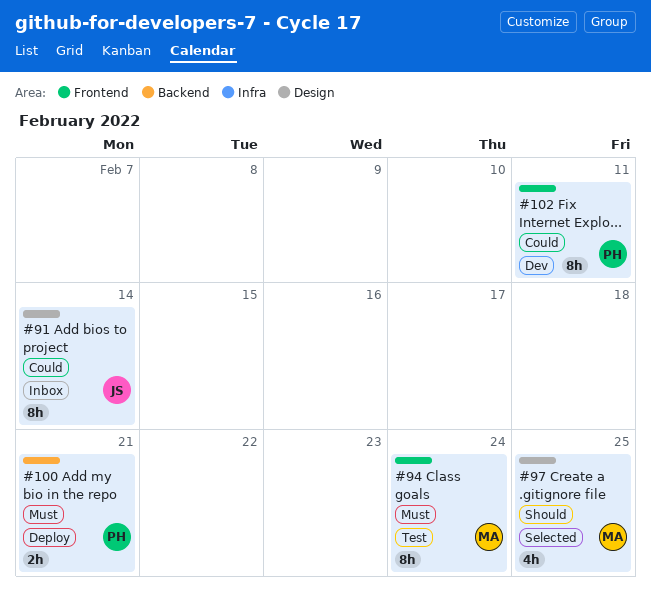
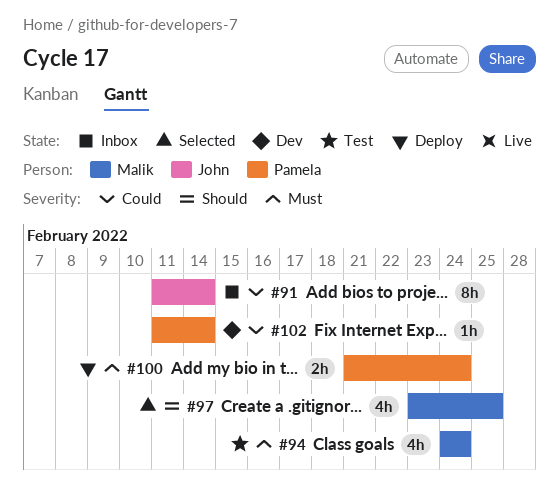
#94, estimate: 8h -> 4h
#100, due: Feb 21 -> Feb 24
#102, estimate: 8h -> 1h
#102, due: Feb 11 -> Feb 14

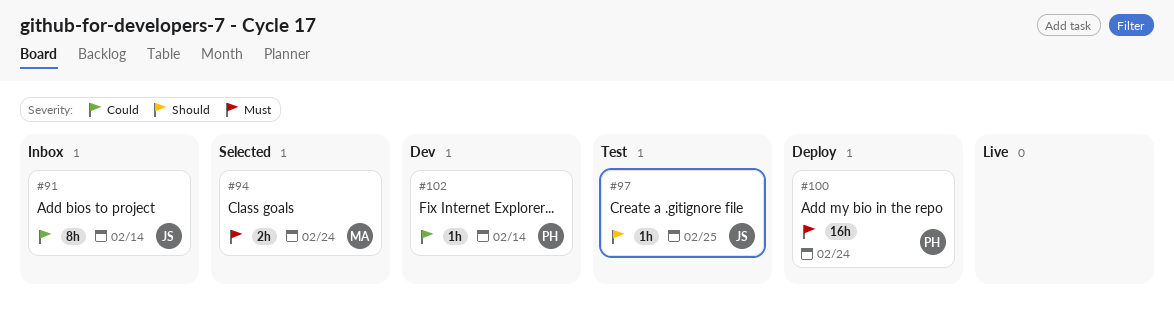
#94, status: Test -> Selected
#94, estimate: 4h -> 2h
#97, status: Selected -> Test
#97, owner: Malik -> John
#97, estimate: 4h -> 1h
#100, estimate: 2h -> 16h

